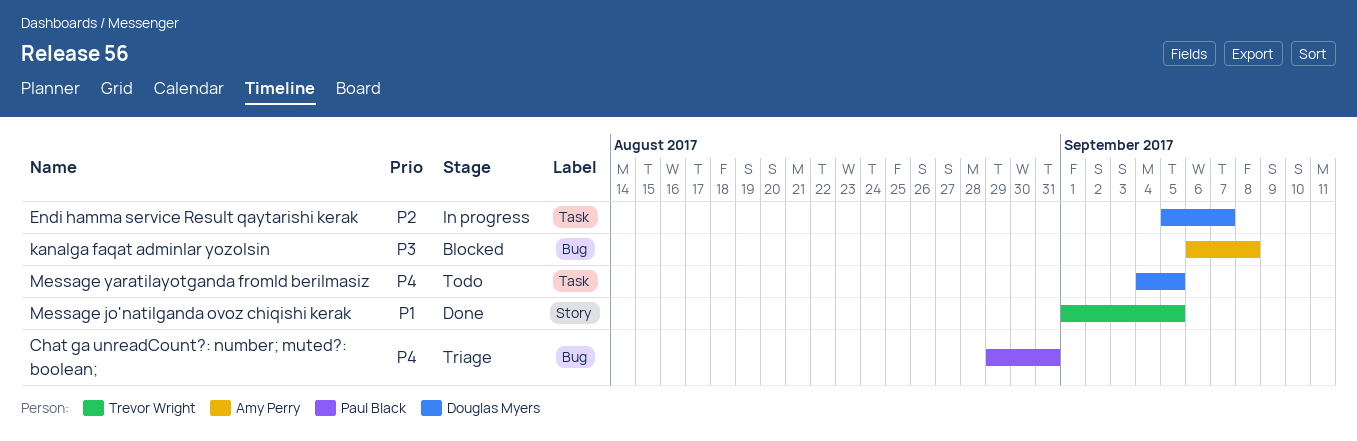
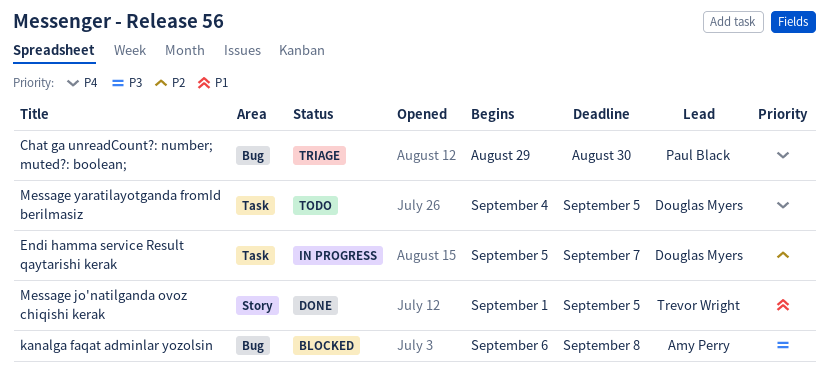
Chat ga unreadCount?: number; muted?: boolean;, due: Aug 31 -> Aug 30

